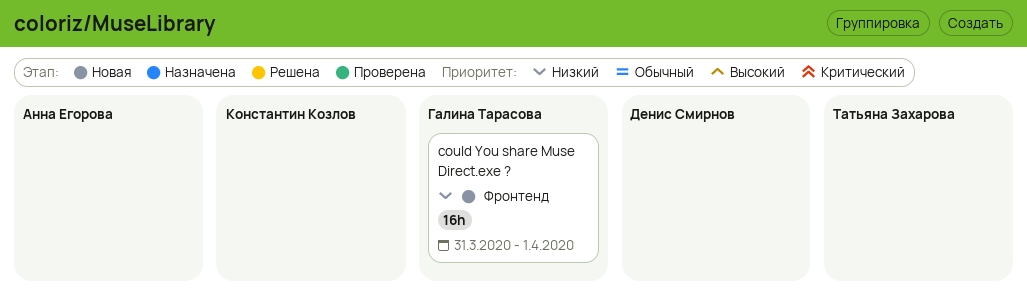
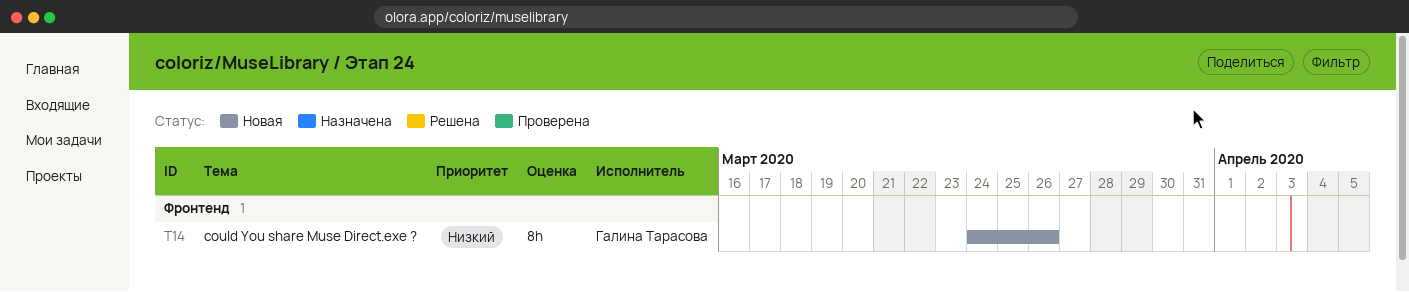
could You share Muse Direct.exe ?, estimate: 16h -> 8h
could You share Muse Direct.exe ?, start: Mar 31 -> Mar 24
could You share Muse Direct.exe ?, due: Apr 1 -> Mar 26

